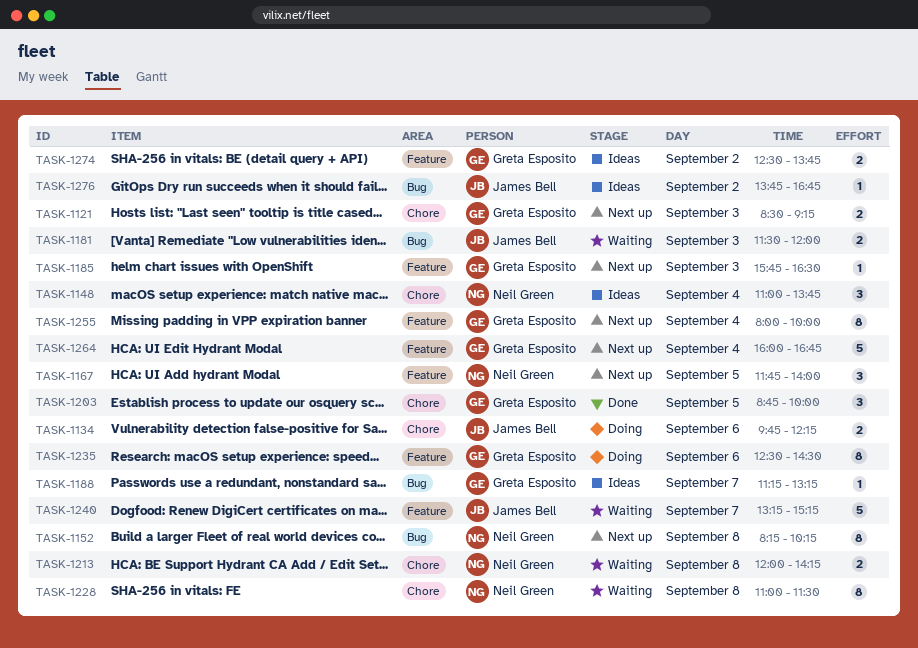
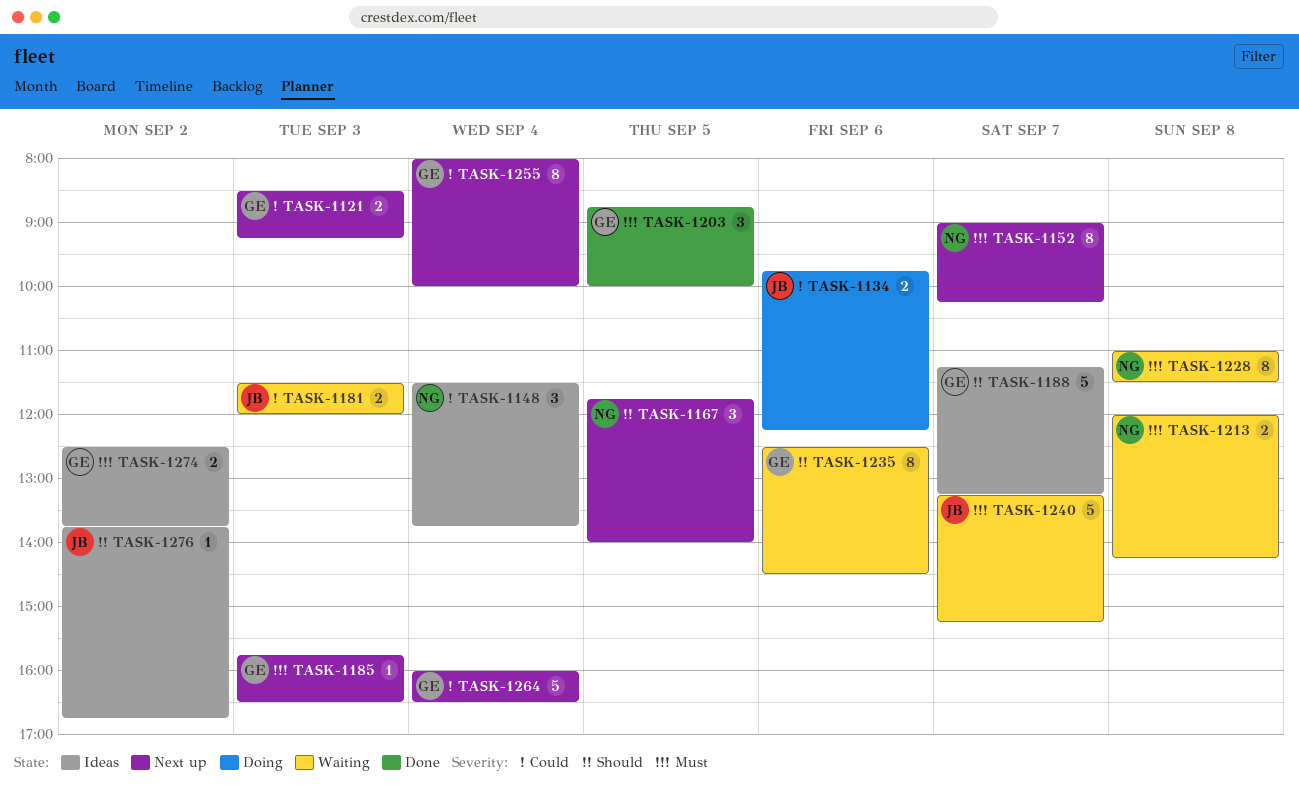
TASK-1148, begins: 11:00 -> 11:30
TASK-1152, day: Sep 8 -> Sep 7
TASK-1152, begins: 08:15 -> 09:00
TASK-1188, estimate: 1 -> 5
TASK-1235, status: Doing -> Waiting
TASK-1264, ends: 16:45 -> 16:30

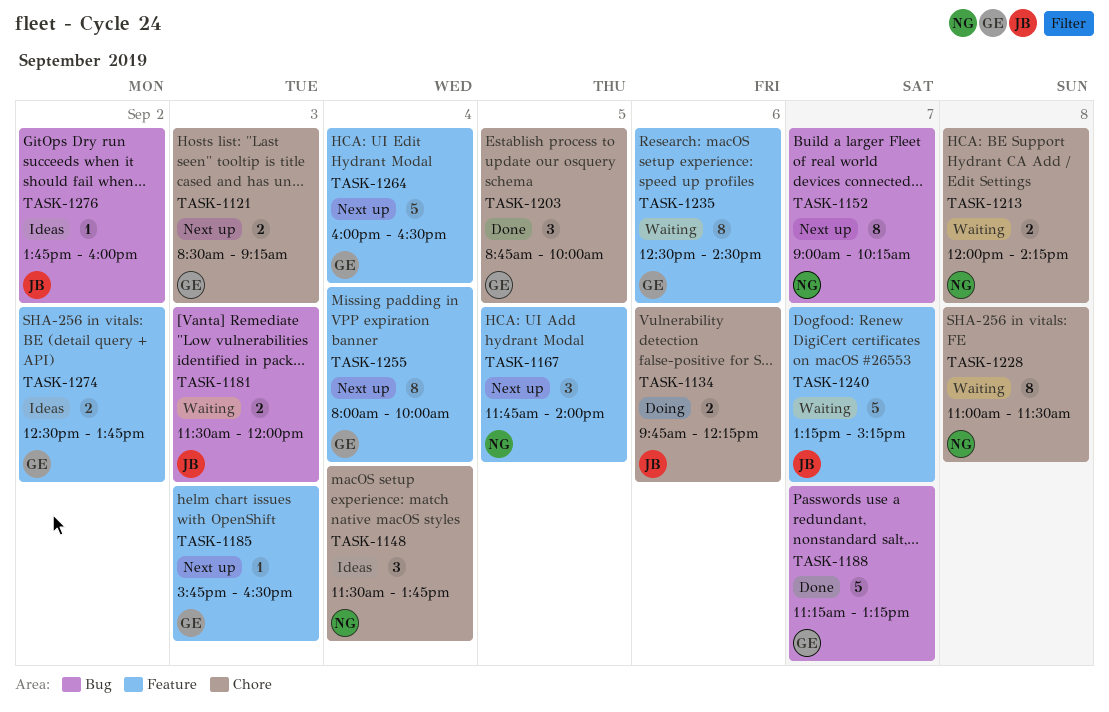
TASK-1188, status: Ideas -> Done
TASK-1276, ends: 16:45 -> 16:00

